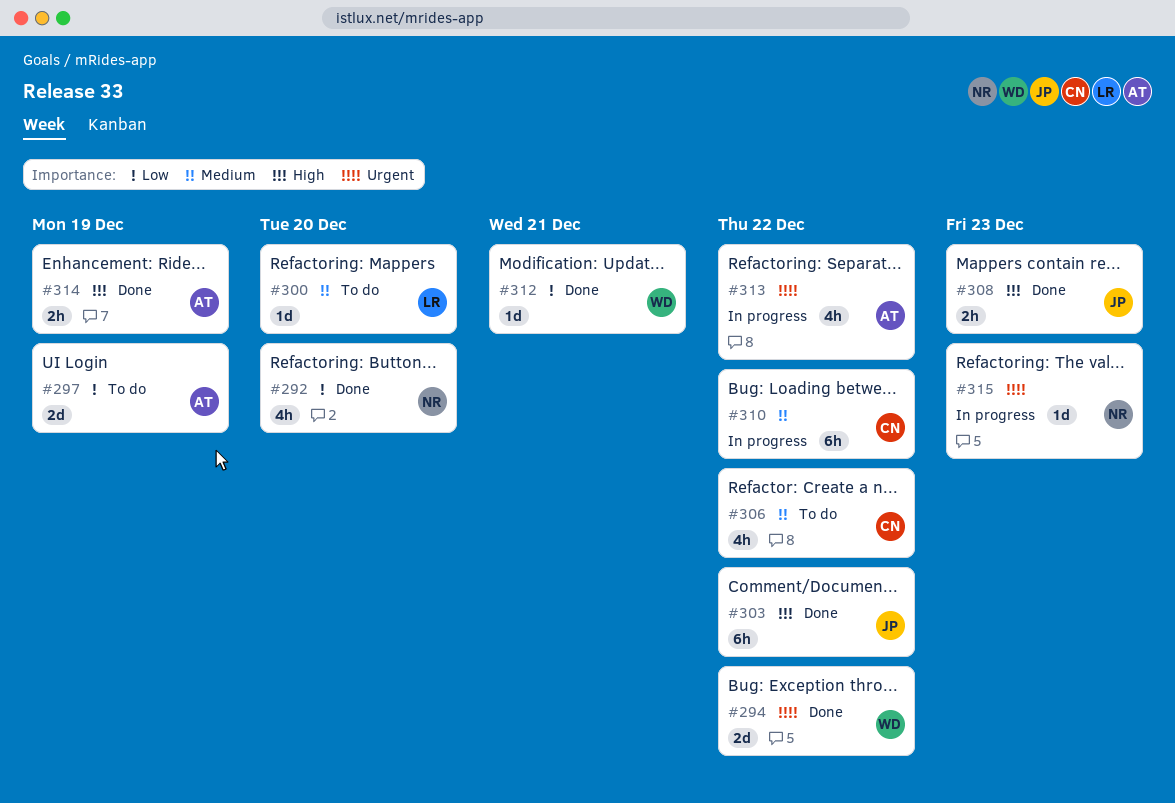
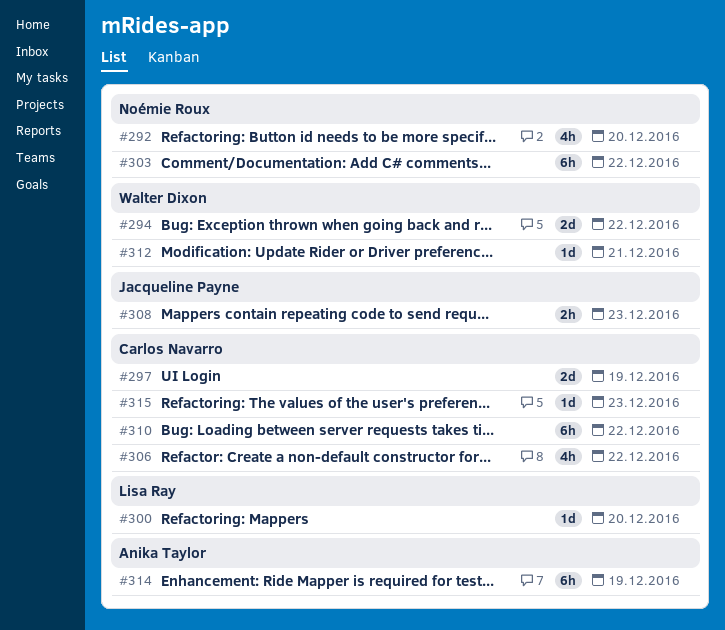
#297, owner: Anika Taylor -> Carlos Navarro
#303, owner: Jacqueline Payne -> Noémie Roux
#313: present -> none
#314, estimate: 2h -> 6h
#315, owner: Noémie Roux -> Carlos Navarro

